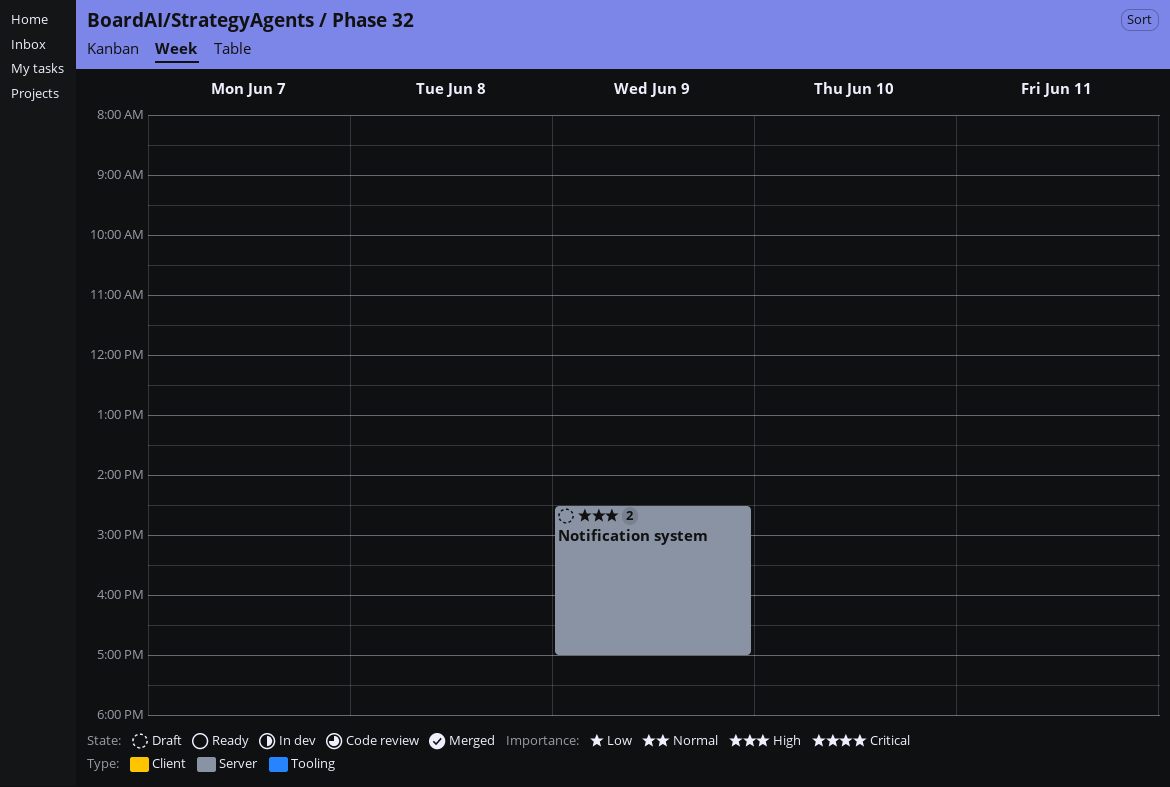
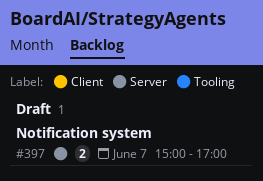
Notification system, day: Jun 9 -> Jun 7
Notification system, begins: 14:30 -> 15:00

